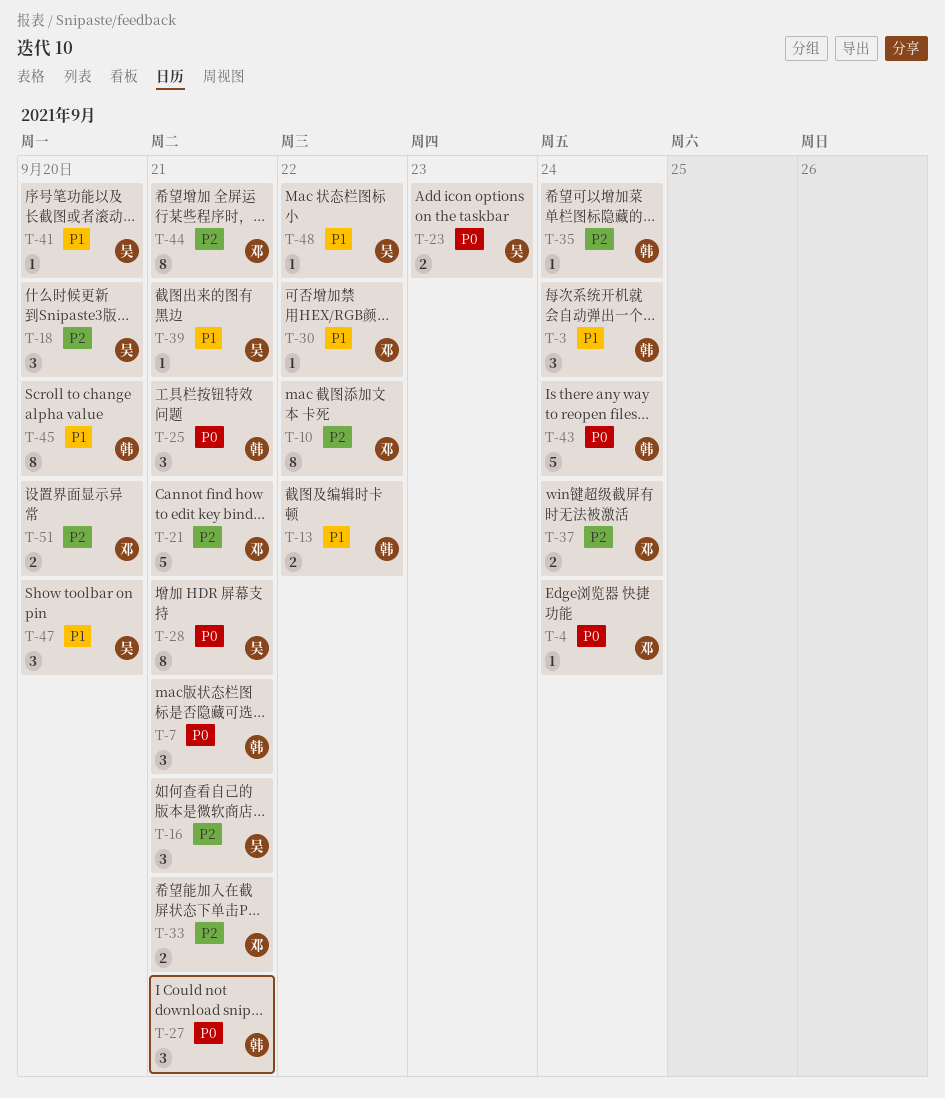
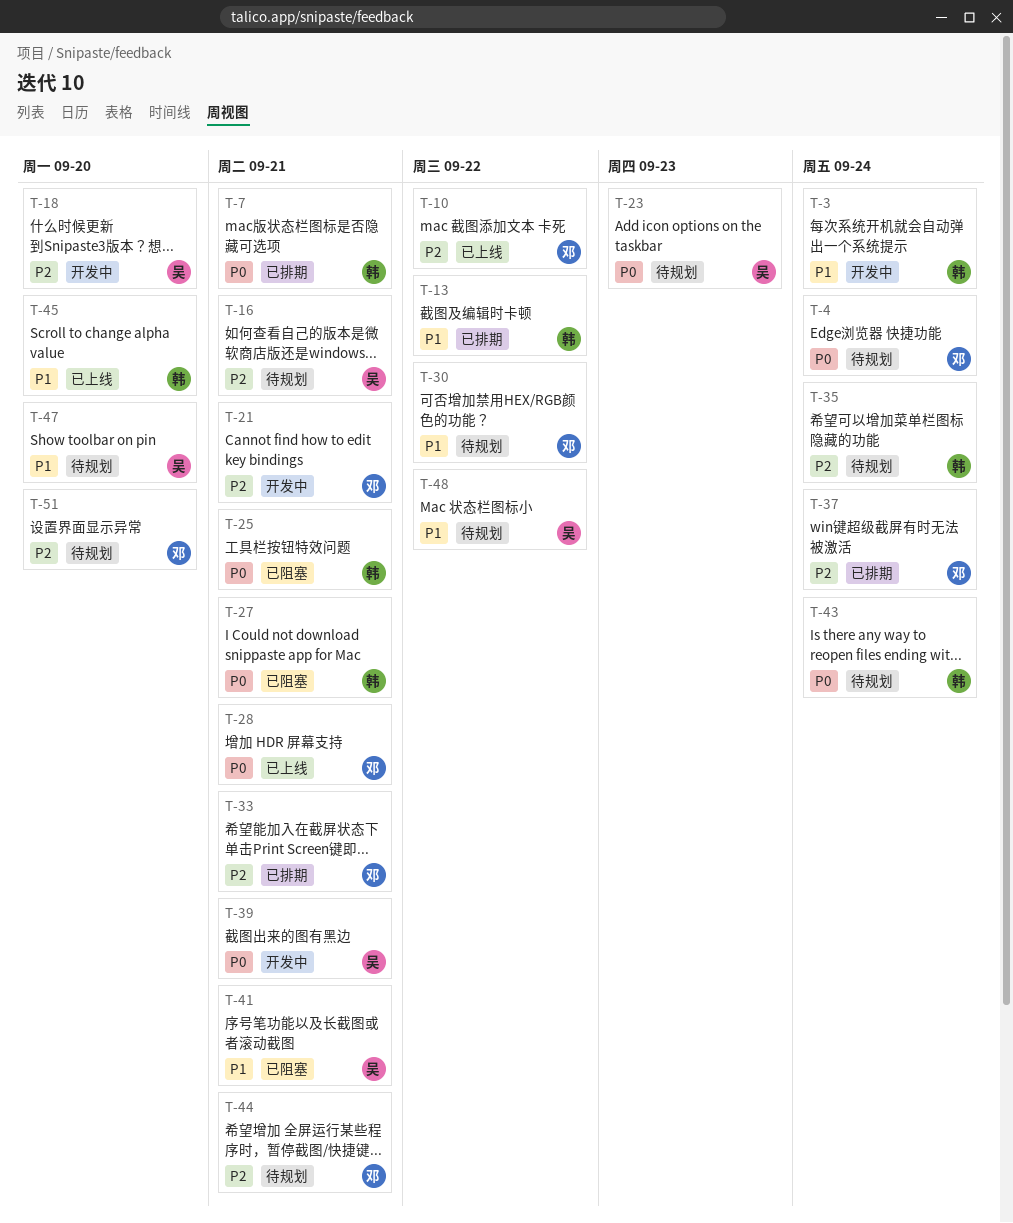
T-28, owner: 吴 -> 邓
T-39, priority: P1 -> P0
T-41, due: Sep 20 -> Sep 21

